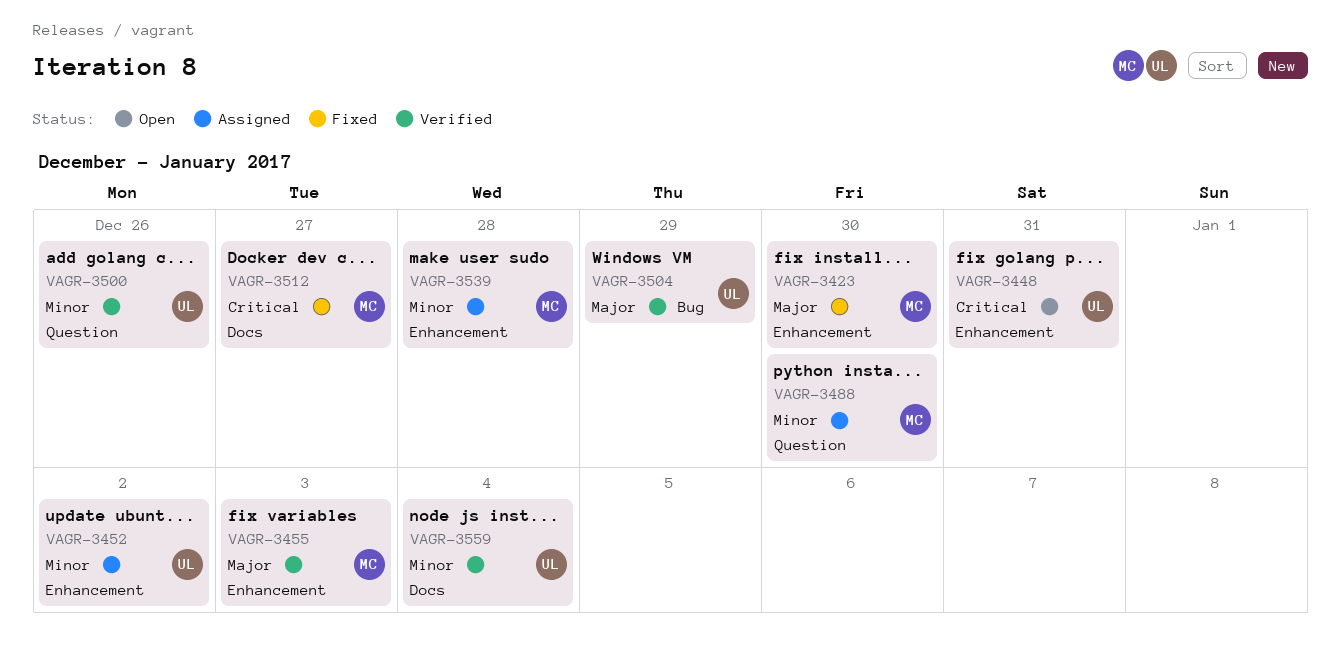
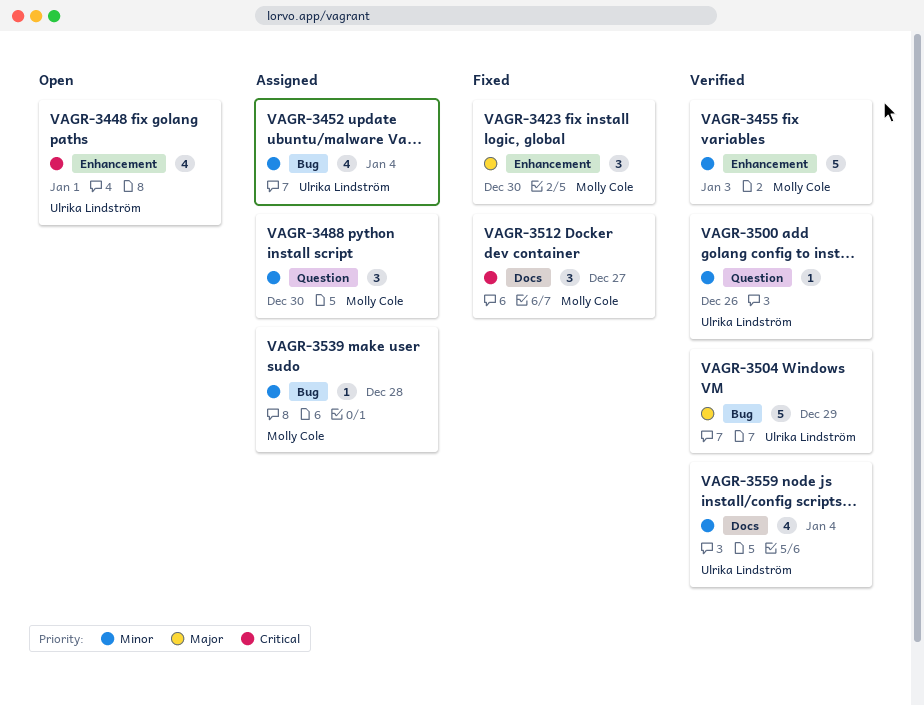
VAGR-3448, due: Dec 31 -> Jan 1
VAGR-3452, label: Enhancement -> Bug
VAGR-3452, due: Jan 2 -> Jan 4
VAGR-3455, priority: Major -> Minor
VAGR-3539, label: Enhancement -> Bug

